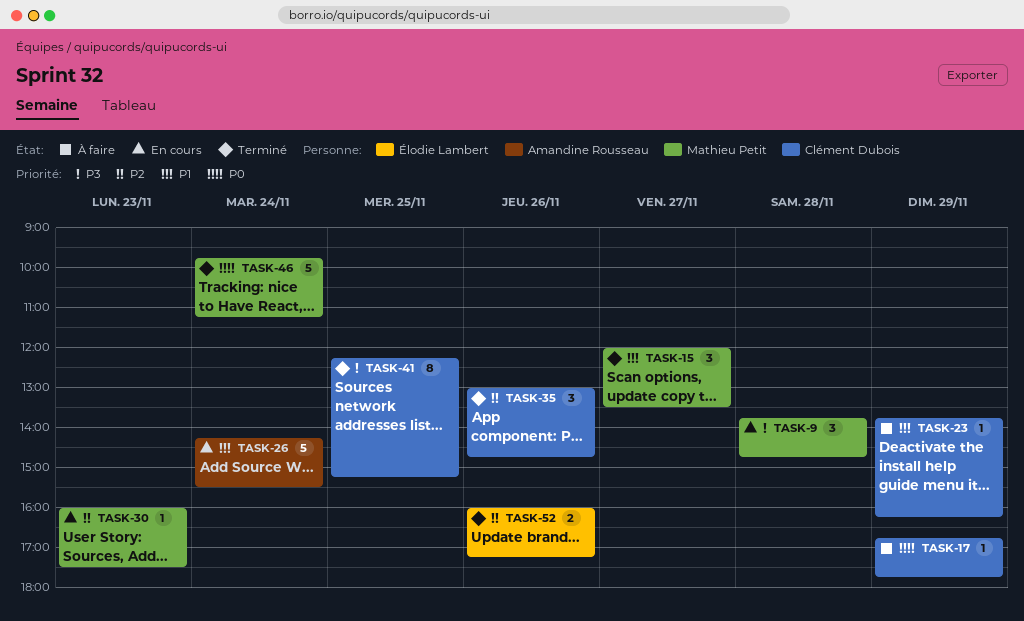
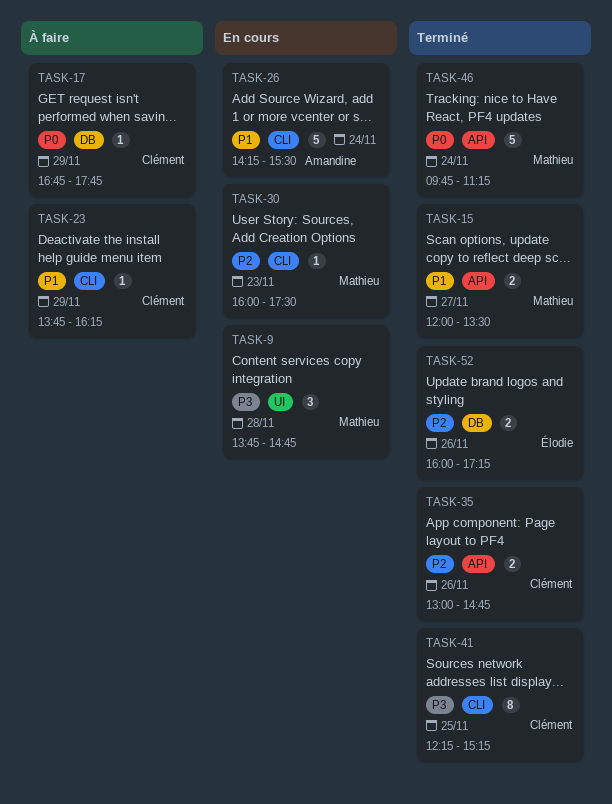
TASK-15, estimate: 3 -> 2
TASK-35, estimate: 3 -> 2

